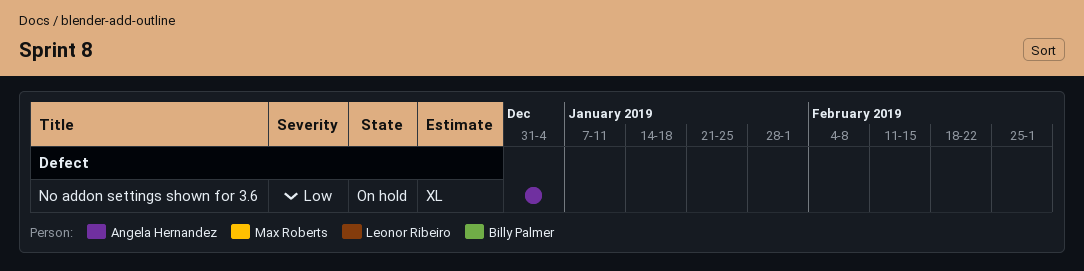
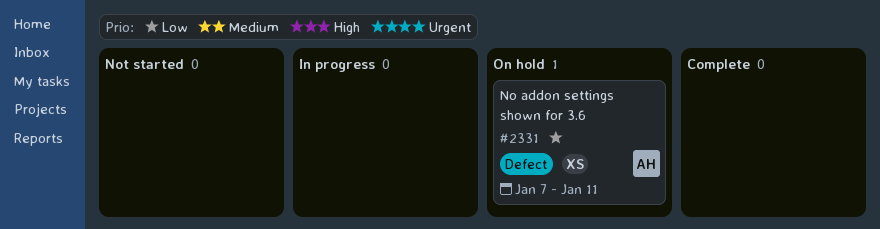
No addon settings shown for 3.6, estimate: XL -> XS
No addon settings shown for 3.6, start: Dec 31 -> Jan 7
No addon settings shown for 3.6, due: Jan 4 -> Jan 11

